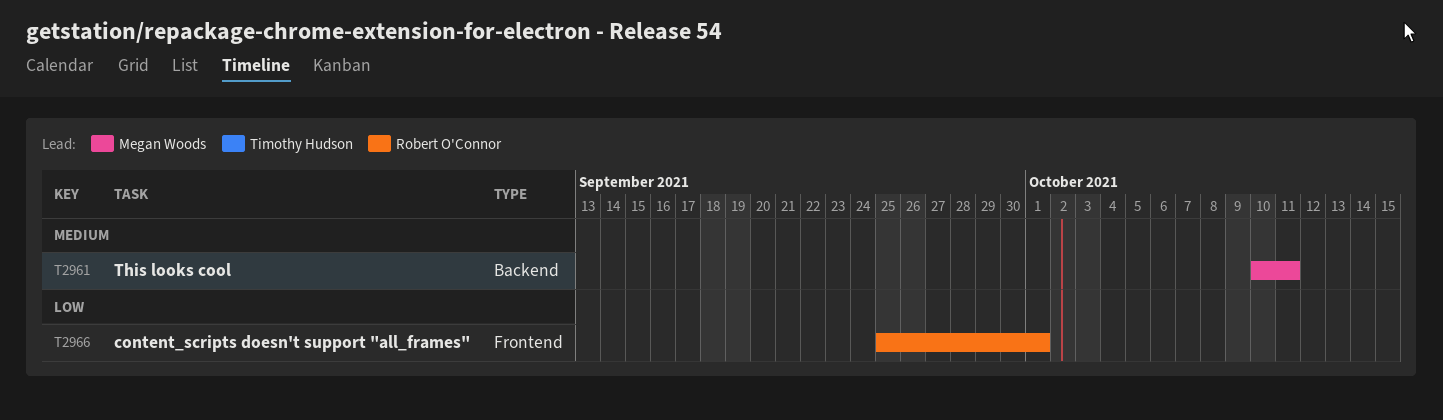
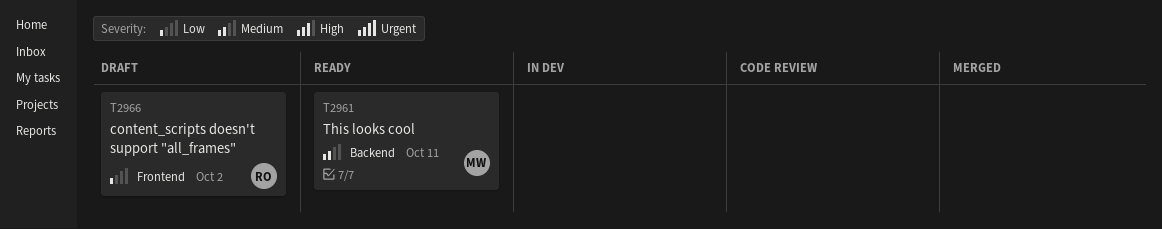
T2966, due: Oct 1 -> Oct 2

